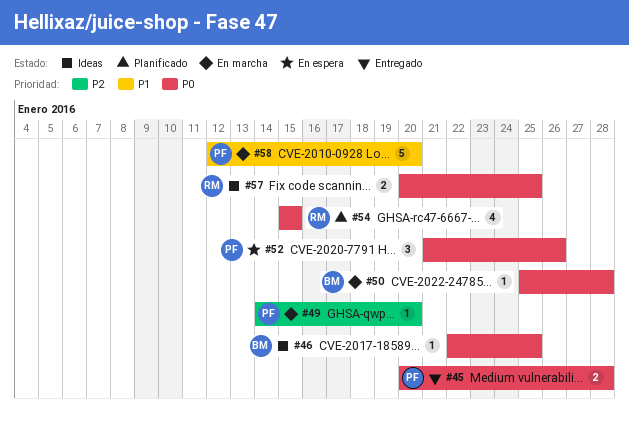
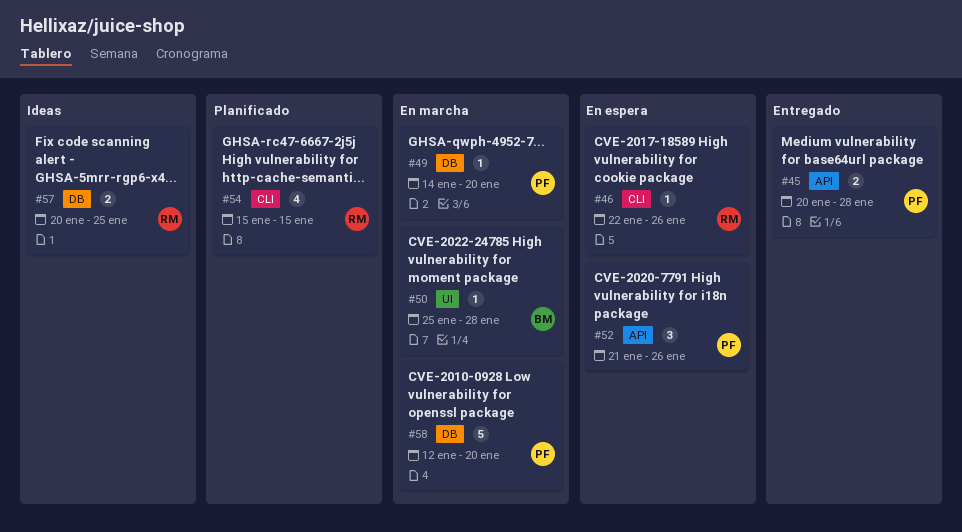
#46, status: Ideas -> En espera
#46, owner: BM -> RM
#46, due: Jan 25 -> Jan 26

